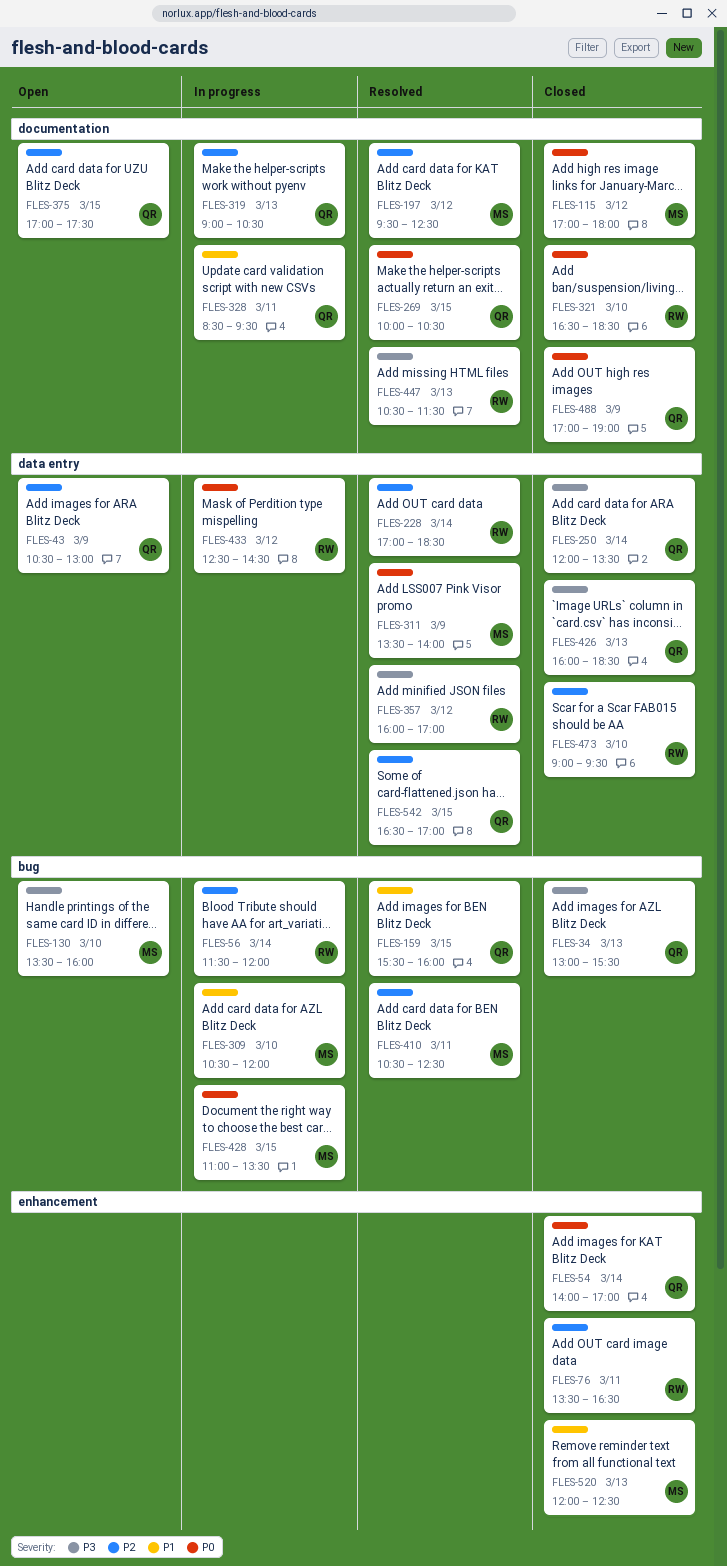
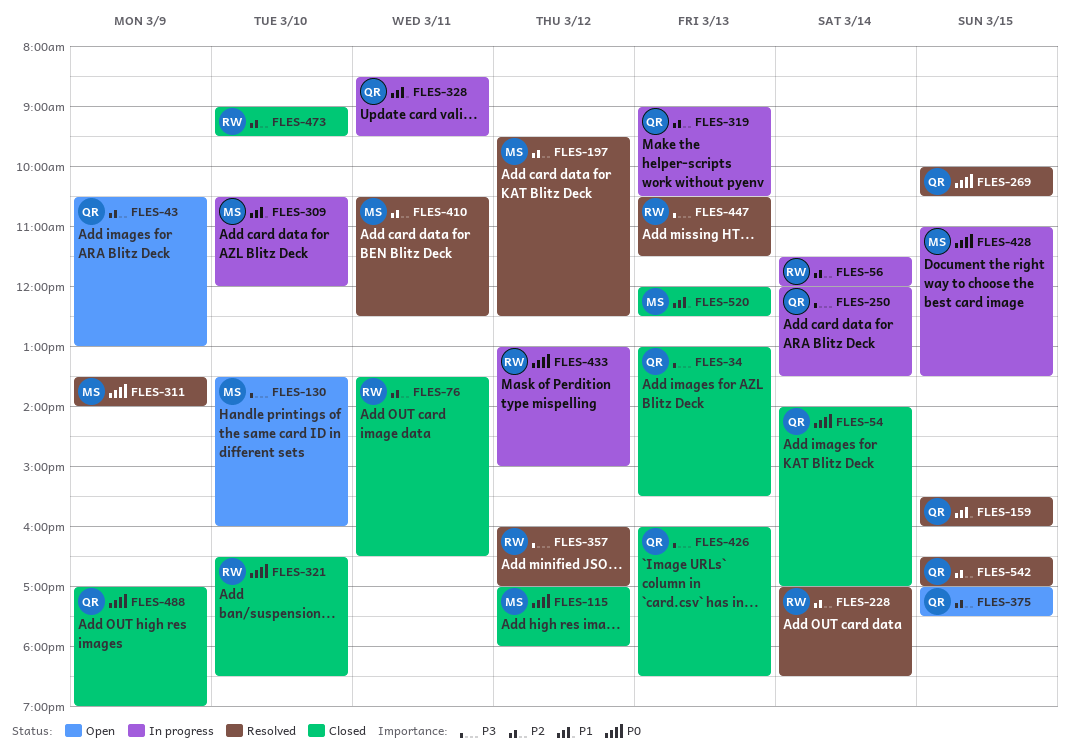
FLES-250, status: Closed -> In progress
FLES-433, begins: 12:30 -> 13:00
FLES-433, ends: 14:30 -> 15:00

